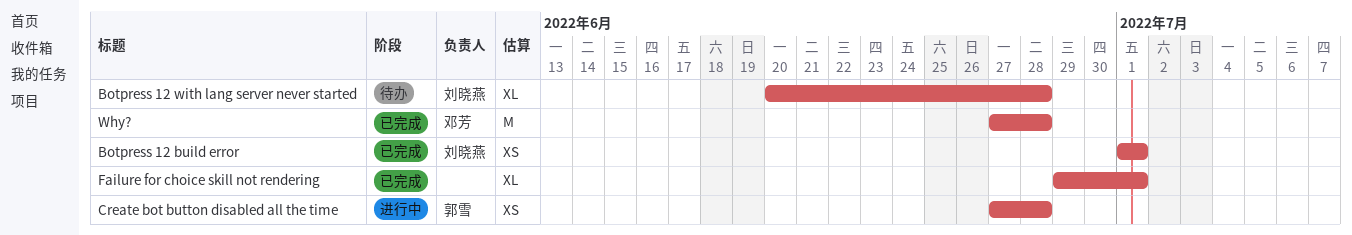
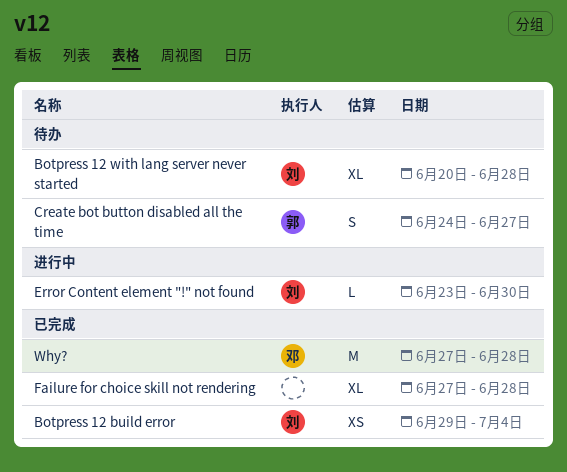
Botpress 12 build error, start: Jul 1 -> Jun 29
Botpress 12 build error, due: Jul 1 -> Jul 4
Create bot button disabled all the time, status: 进行中 -> 待办
Create bot button disabled all the time, estimate: XS -> S
Create bot button disabled all the time, start: Jun 27 -> Jun 24
Create bot button disabled all the time, due: Jun 28 -> Jun 27
Error Content element "!" not found: none -> present
Failure for choice skill not rendering, start: Jun 29 -> Jun 27
Failure for choice skill not rendering, due: Jul 1 -> Jun 28

